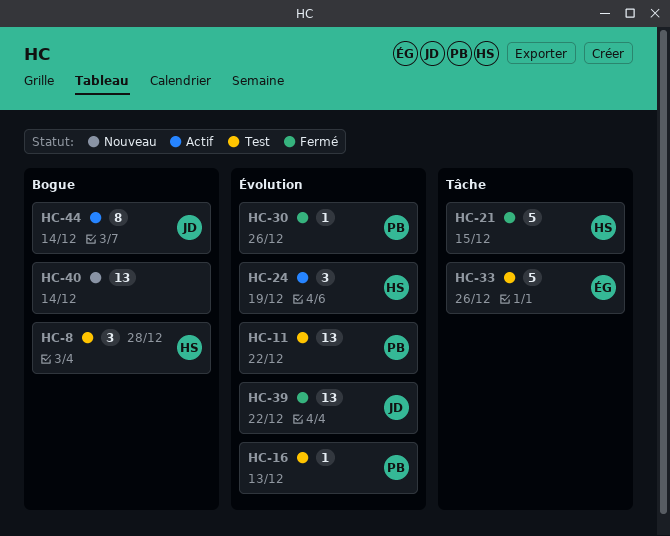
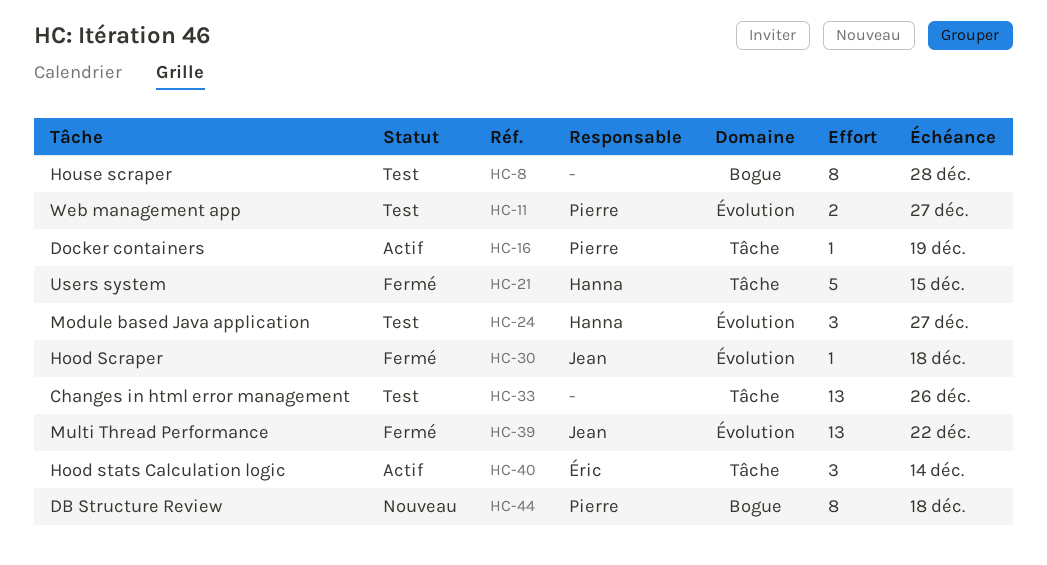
HC-8, owner: Hanna -> none
HC-8, estimate: 3 -> 8
HC-11, estimate: 13 -> 2
HC-11, due: Dec 22 -> Dec 27
HC-16, status: Test -> Actif
HC-16, label: Évolution -> Tâche
HC-16, due: Dec 13 -> Dec 19
HC-24, status: Actif -> Test
HC-24, due: Dec 19 -> Dec 27
HC-30, owner: Pierre -> Jean
HC-30, due: Dec 26 -> Dec 18
HC-33, owner: Éric -> none
HC-33, estimate: 5 -> 13
HC-40, status: Nouveau -> Actif
HC-40, owner: none -> Éric
HC-40, label: Bogue -> Tâche
HC-40, estimate: 13 -> 3
HC-44, status: Actif -> Nouveau
HC-44, owner: Jean -> Pierre
HC-44, due: Dec 14 -> Dec 18

